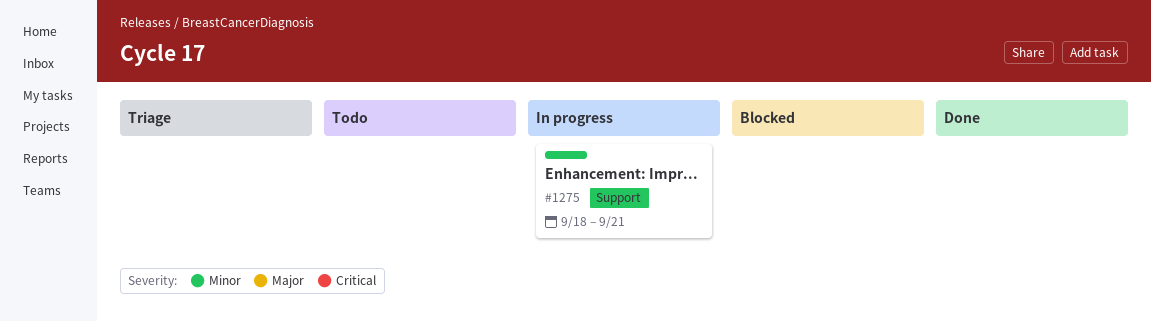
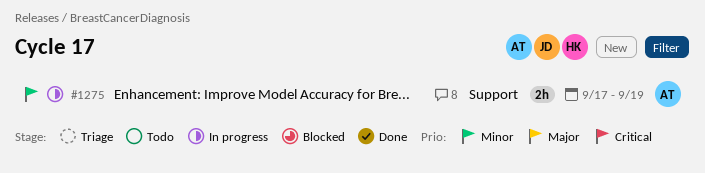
#1275, start: Sep 18 -> Sep 17
#1275, due: Sep 21 -> Sep 19

